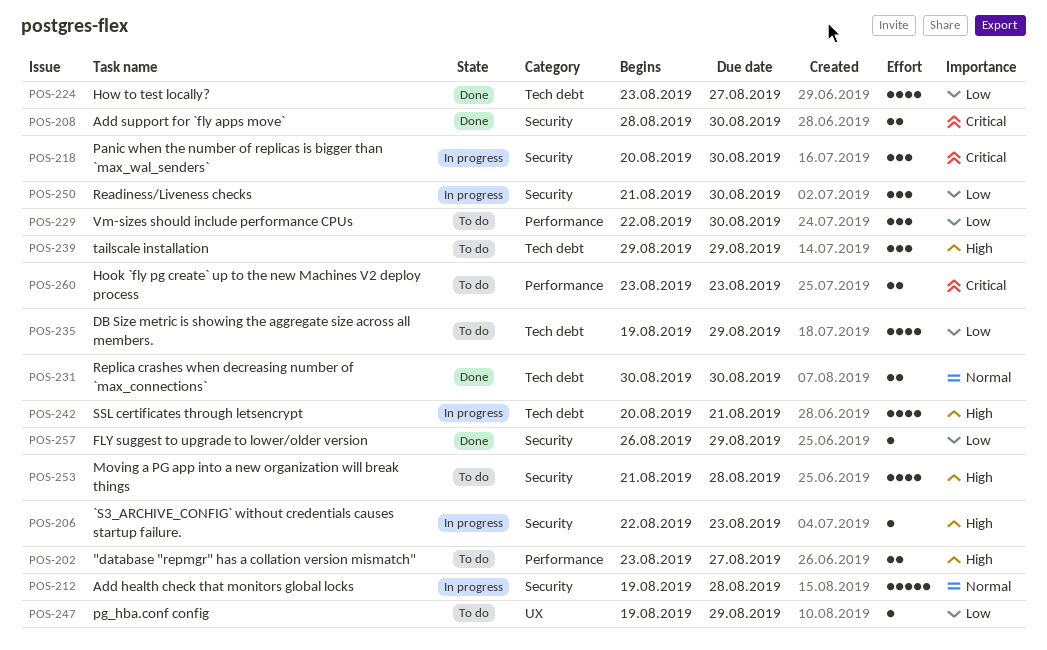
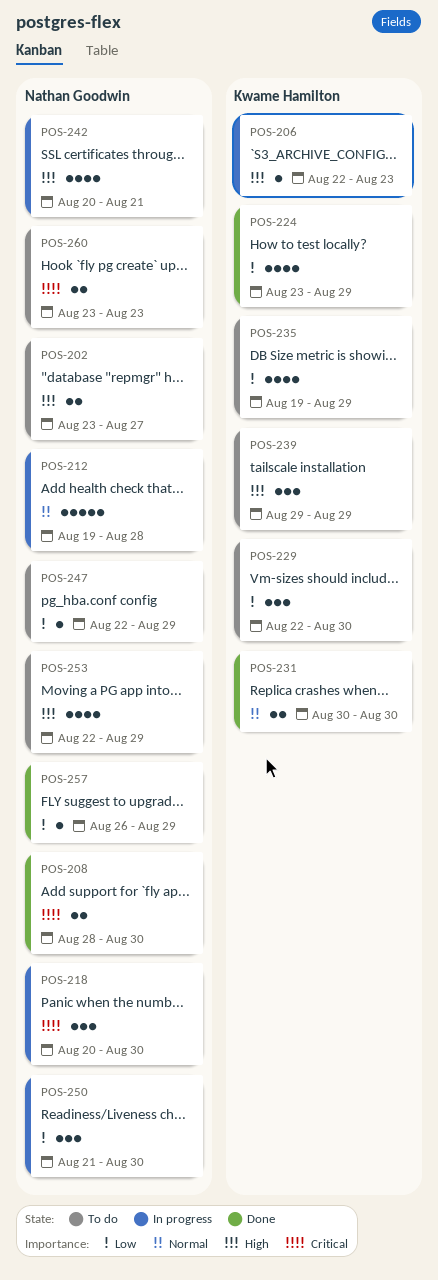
POS-224, due: Aug 27 -> Aug 29
POS-247, start: Aug 19 -> Aug 22
POS-253, start: Aug 21 -> Aug 22
POS-253, due: Aug 28 -> Aug 29

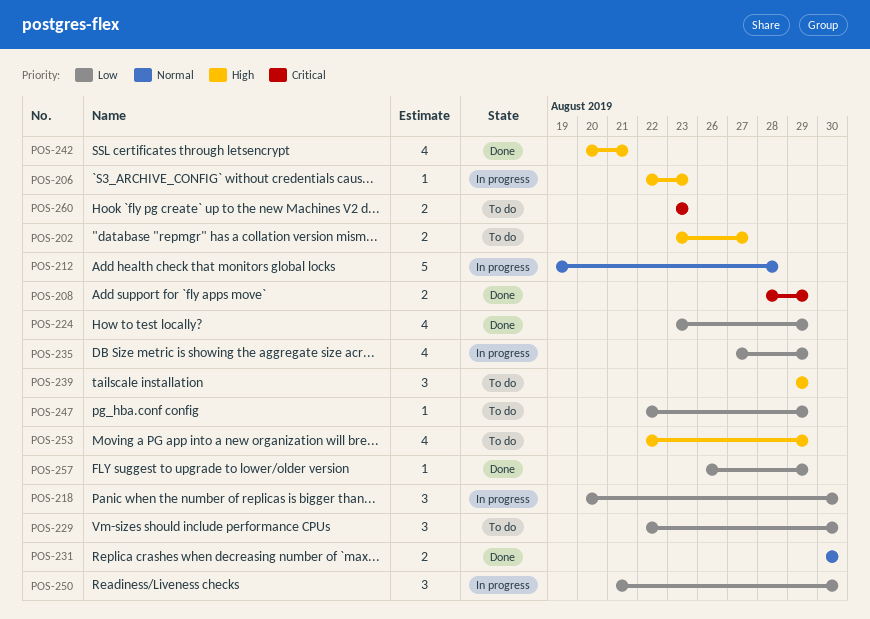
POS-208, due: Aug 30 -> Aug 29
POS-218, priority: Critical -> Low
POS-235, status: To do -> In progress
POS-235, start: Aug 19 -> Aug 27
POS-242, status: In progress -> Done

